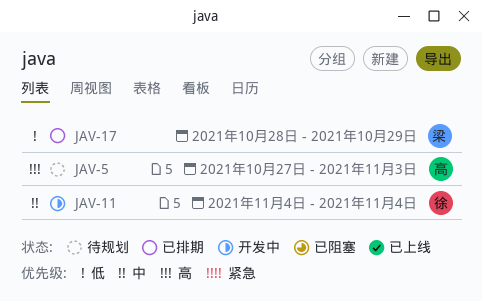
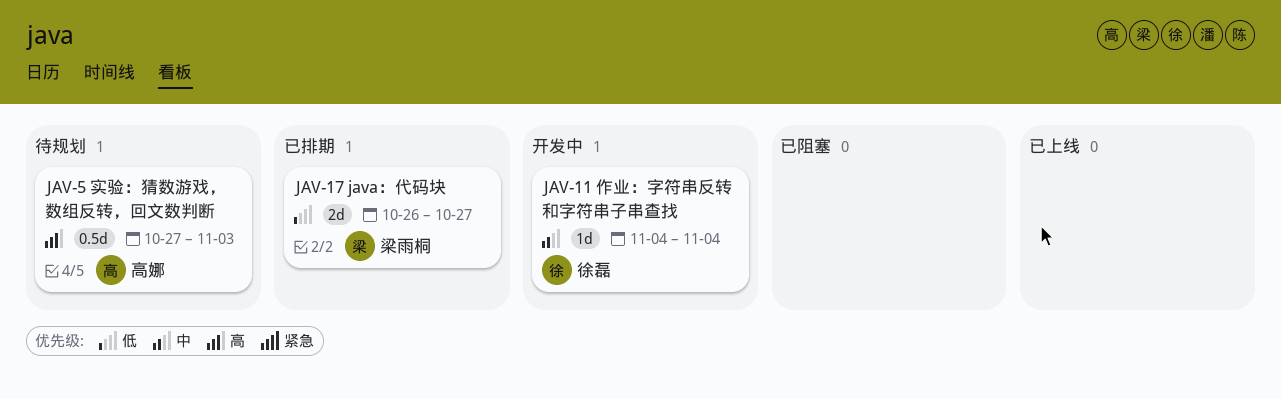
JAV-17, start: Oct 28 -> Oct 26
JAV-17, due: Oct 29 -> Oct 27

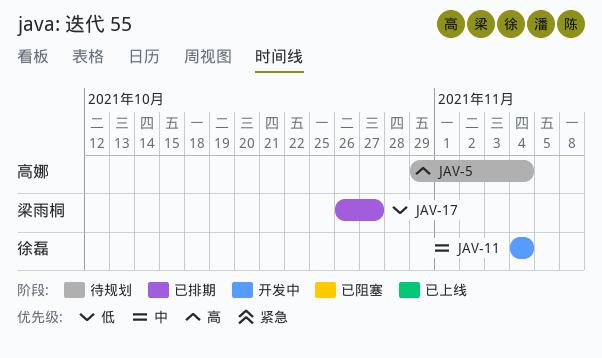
JAV-5, start: Oct 27 -> Oct 29
JAV-5, due: Nov 3 -> Nov 4

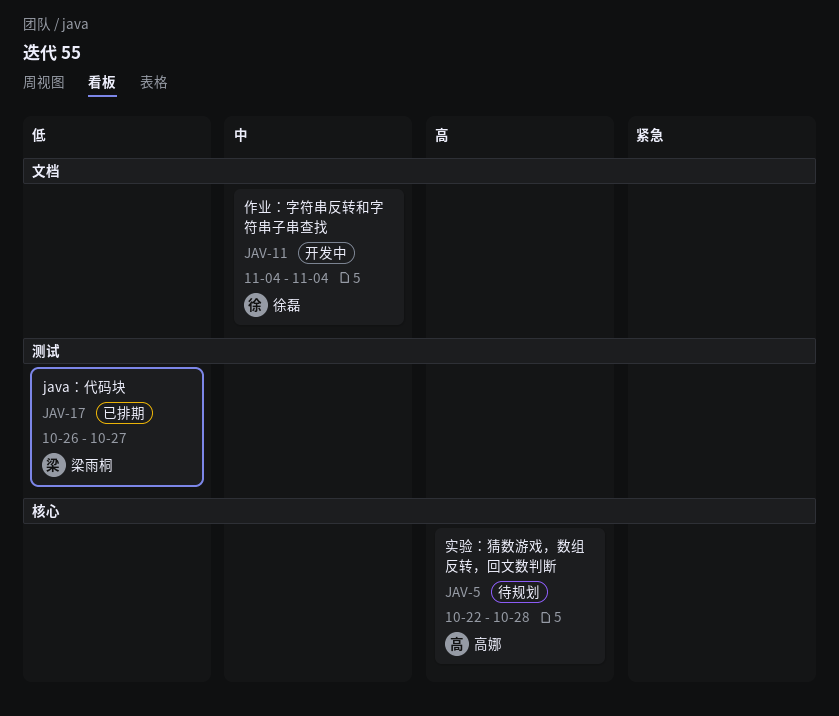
JAV-5, start: Oct 29 -> Oct 22
JAV-5, due: Nov 4 -> Oct 28

